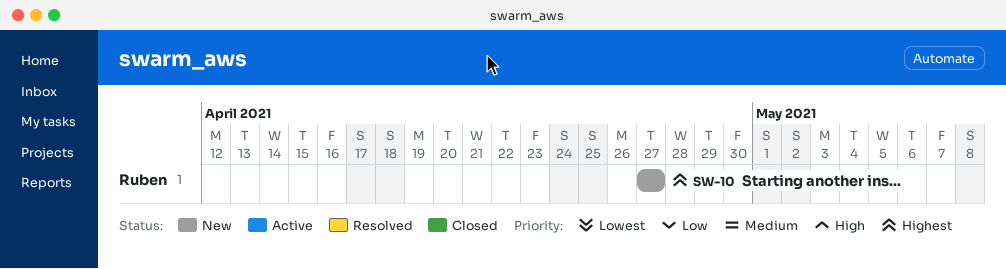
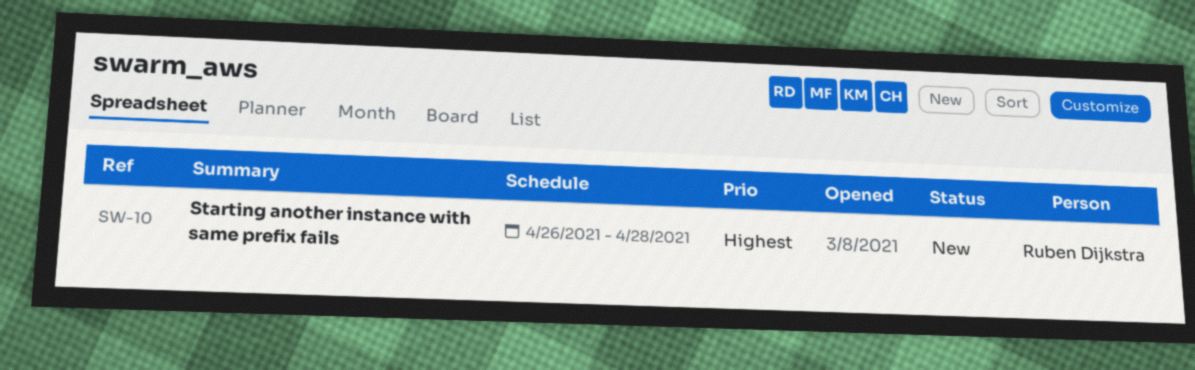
SW-10, start: Apr 27 -> Apr 26
SW-10, due: Apr 27 -> Apr 28

